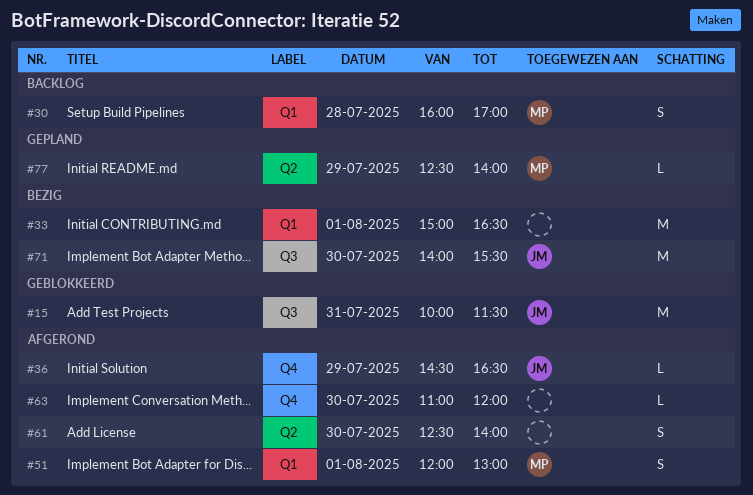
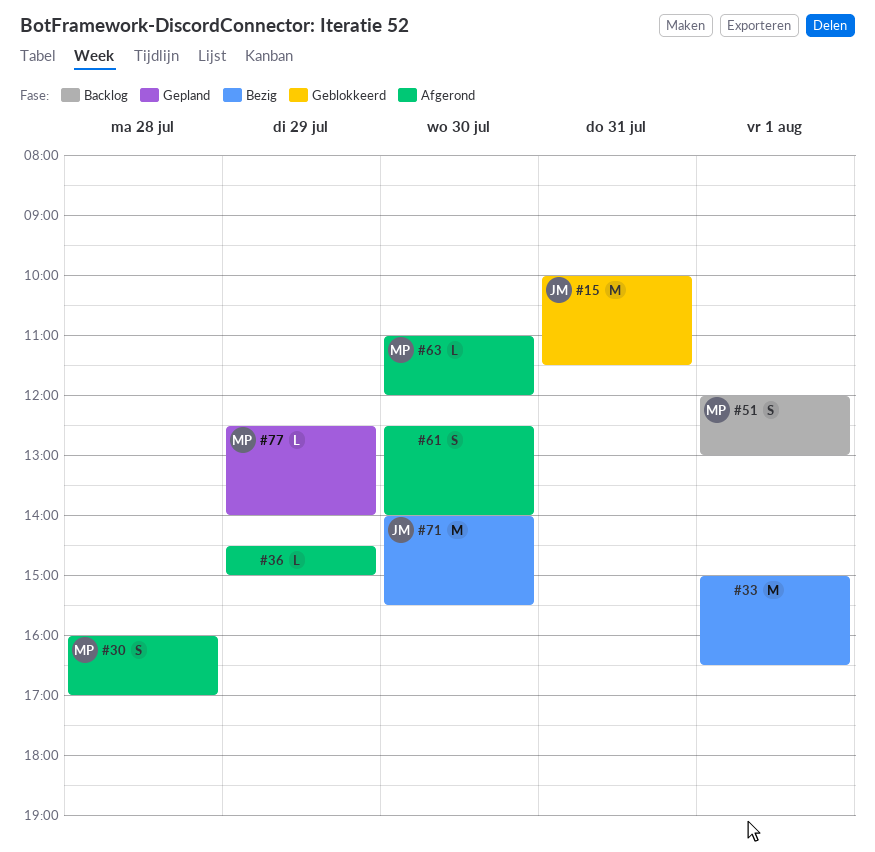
#30, status: Backlog -> Afgerond
#36, owner: JM -> none
#36, ends: 16:30 -> 15:00
#51, status: Afgerond -> Backlog
#63, owner: none -> MP

